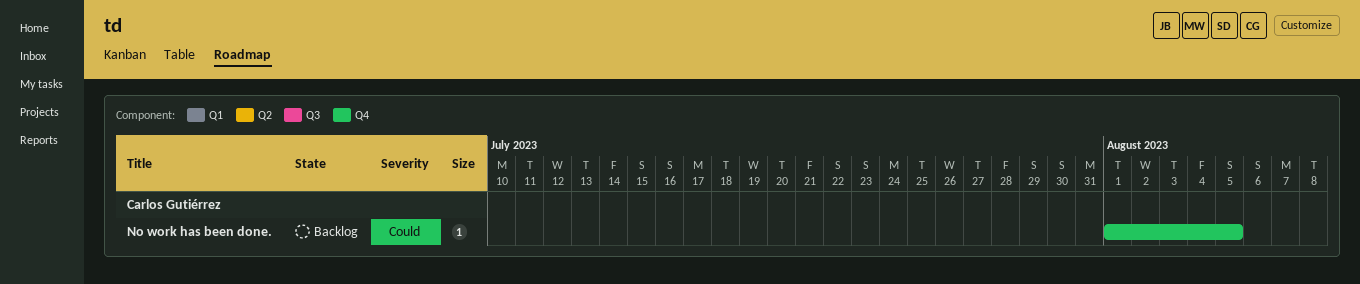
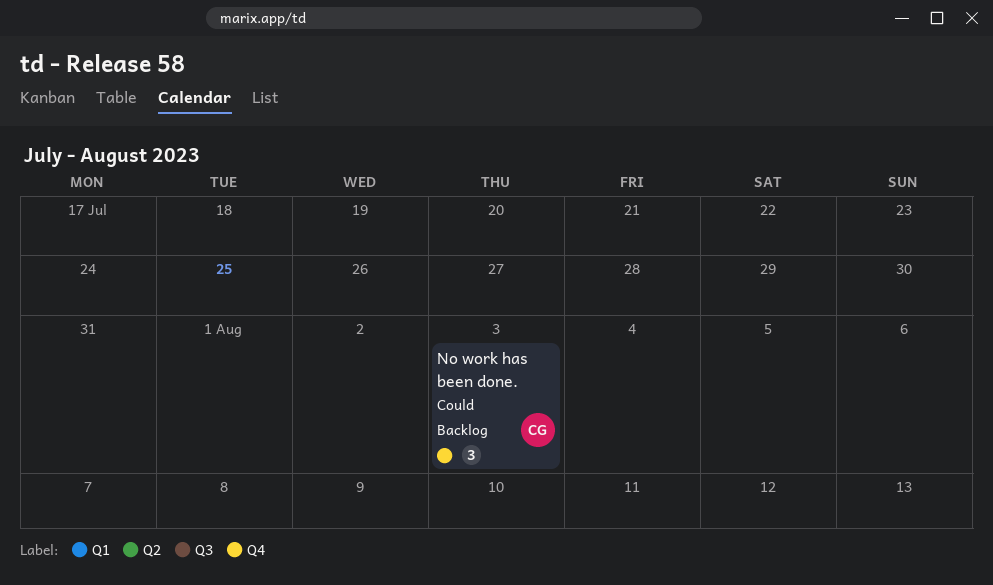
No work has been done., estimate: 1 -> 3
No work has been done., due: Aug 5 -> Aug 3

